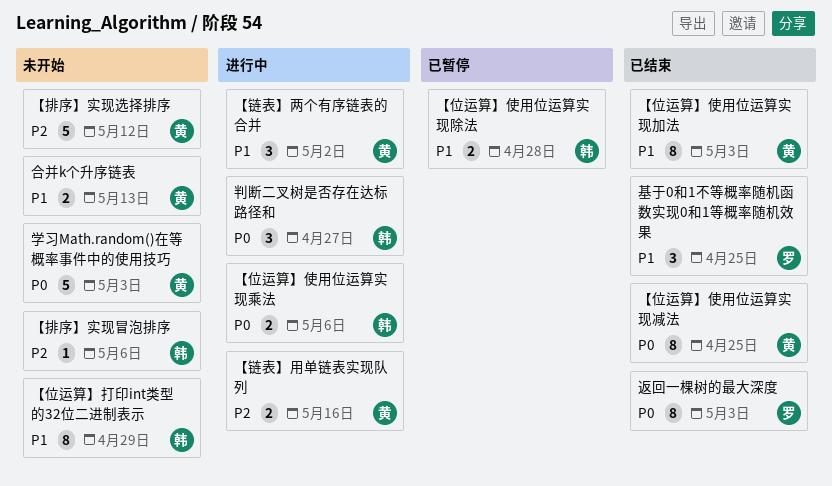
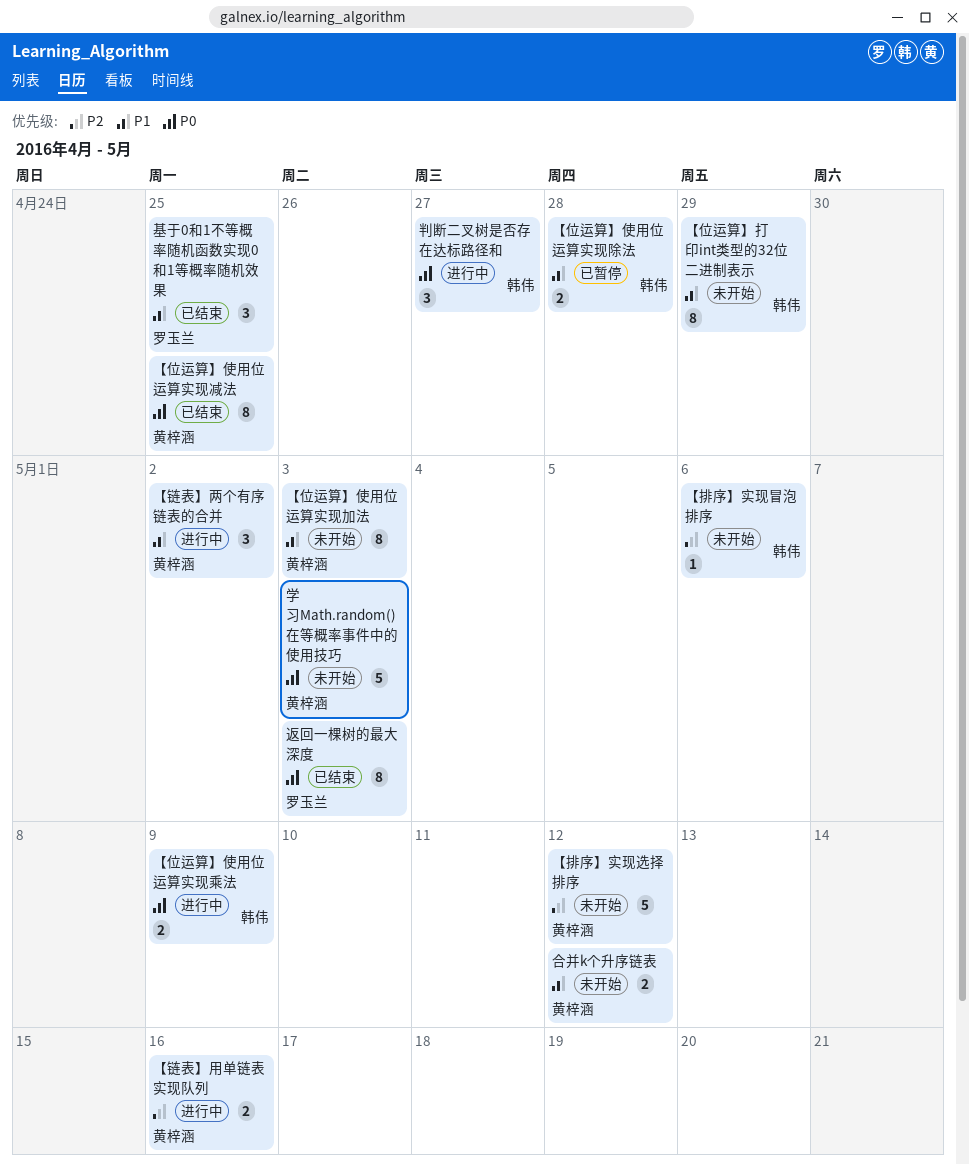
【位运算】使用位运算实现乘法, due: May 6 -> May 9
【位运算】使用位运算实现加法, status: 已结束 -> 未开始
合并k个升序链表, due: May 13 -> May 12

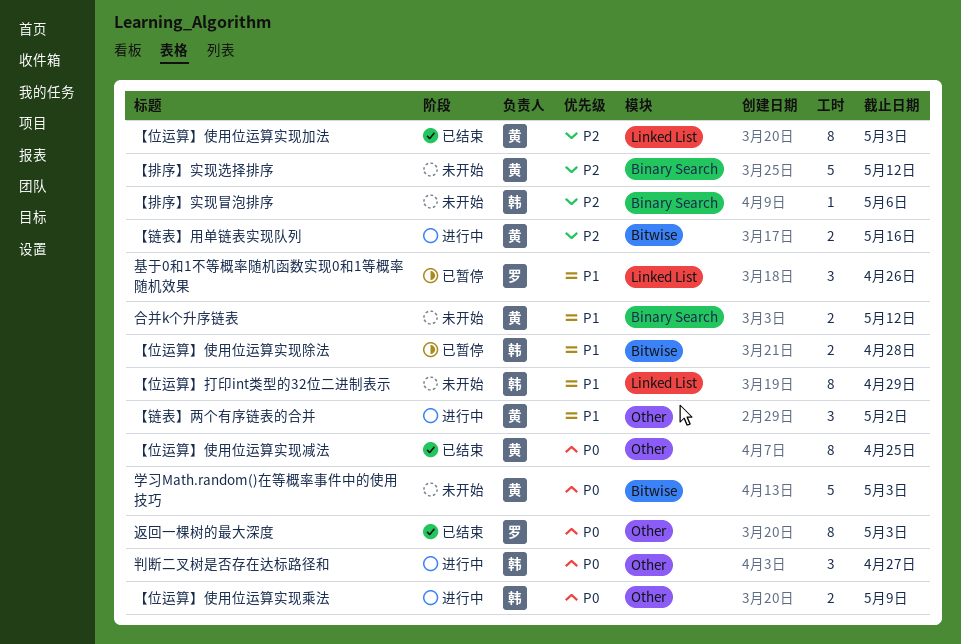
【位运算】使用位运算实现加法, status: 未开始 -> 已结束
【位运算】使用位运算实现加法, priority: P1 -> P2
基于0和1不等概率随机函数实现0和1等概率随机效果, status: 已结束 -> 已暂停
基于0和1不等概率随机函数实现0和1等概率随机效果, due: Apr 25 -> Apr 26

